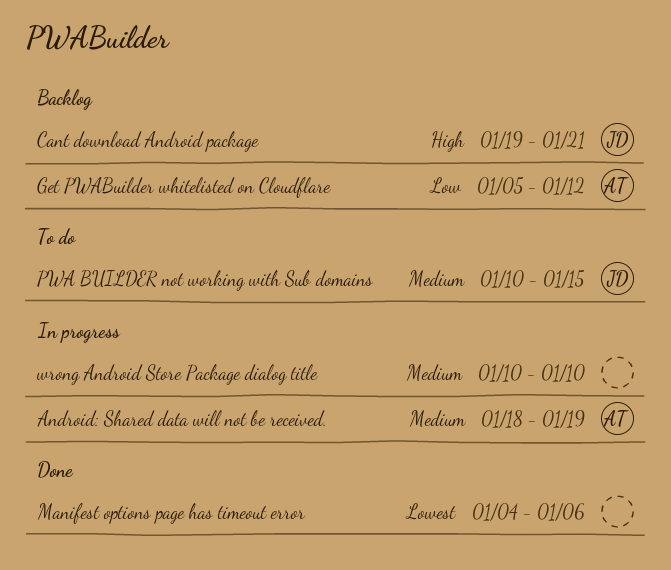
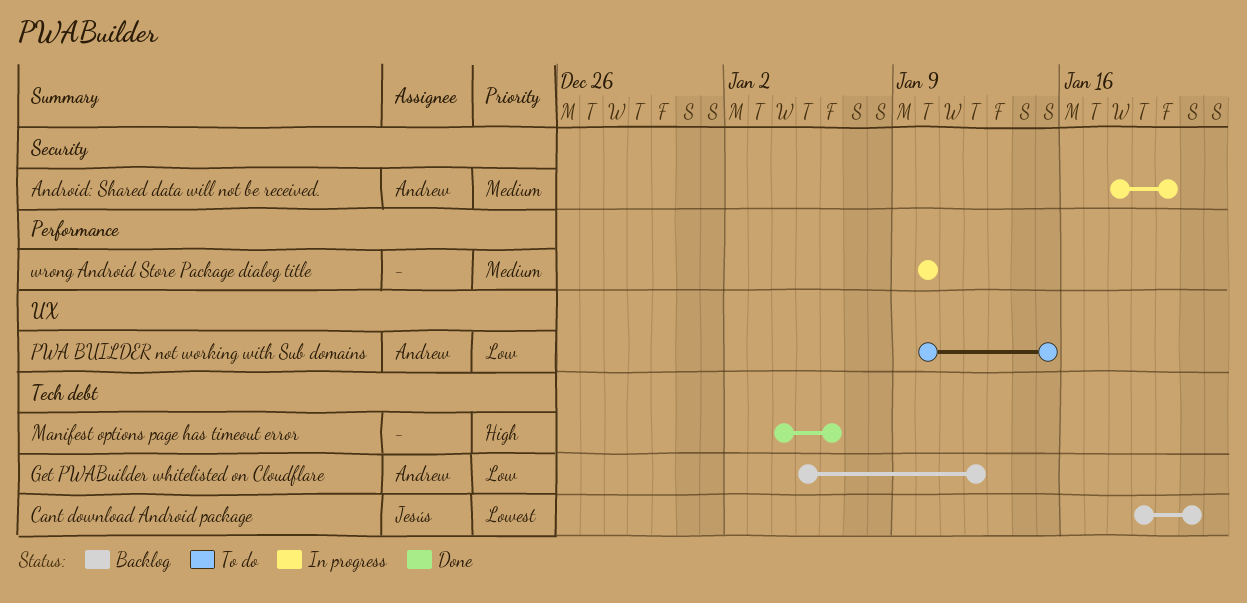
Android: Shared data will not be received., due: Jan 19 -> Jan 20
Cant download Android package, priority: High -> Lowest
Manifest options page has timeout error, priority: Lowest -> High
PWA BUILDER not working with Sub domains, owner: Jesús -> Andrew
PWA BUILDER not working with Sub domains, priority: Medium -> Low

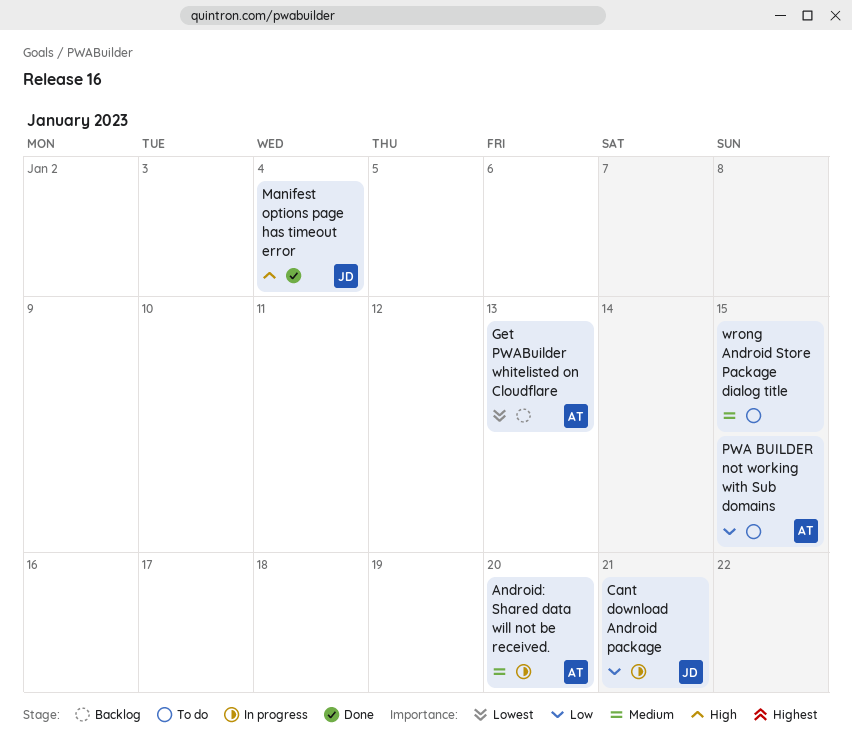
Cant download Android package, status: Backlog -> In progress
Cant download Android package, priority: Lowest -> Low
Get PWABuilder whitelisted on Cloudflare, priority: Low -> Lowest
Get PWABuilder whitelisted on Cloudflare, due: Jan 12 -> Jan 13
Manifest options page has timeout error, owner: none -> Jesús
Manifest options page has timeout error, due: Jan 6 -> Jan 4
wrong Android Store Package dialog title, status: In progress -> To do
wrong Android Store Package dialog title, due: Jan 10 -> Jan 15

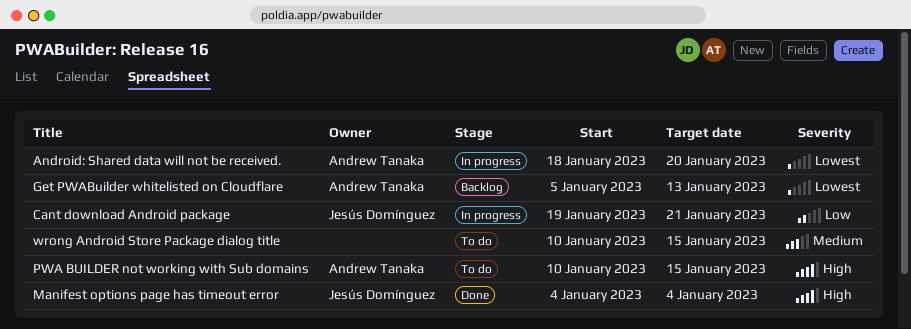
Android: Shared data will not be received., priority: Medium -> Lowest
PWA BUILDER not working with Sub domains, priority: Low -> High

